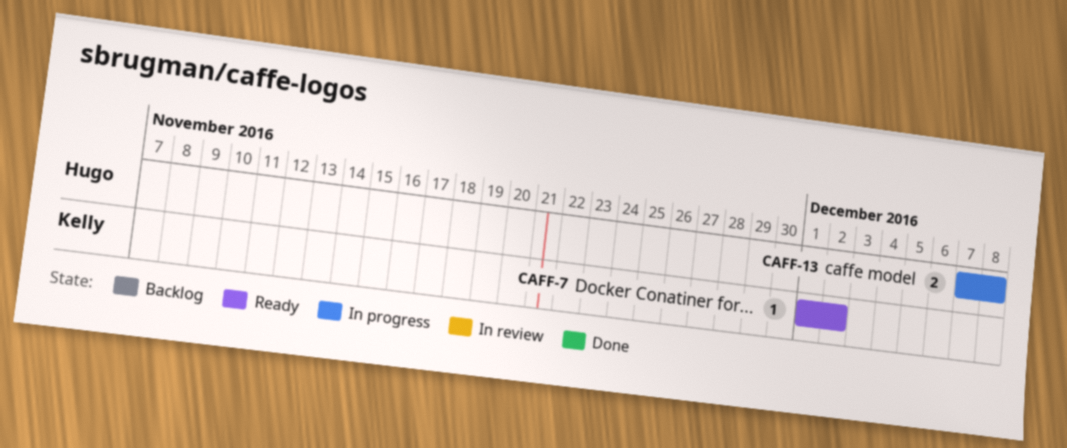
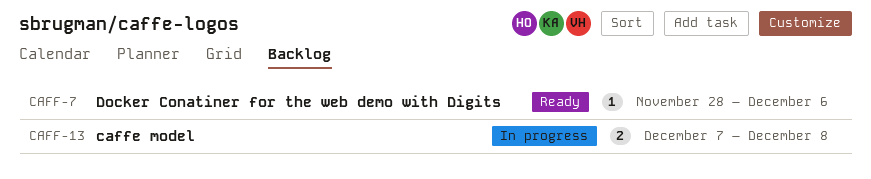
CAFF-7, start: Dec 1 -> Nov 28
CAFF-7, due: Dec 2 -> Dec 6

